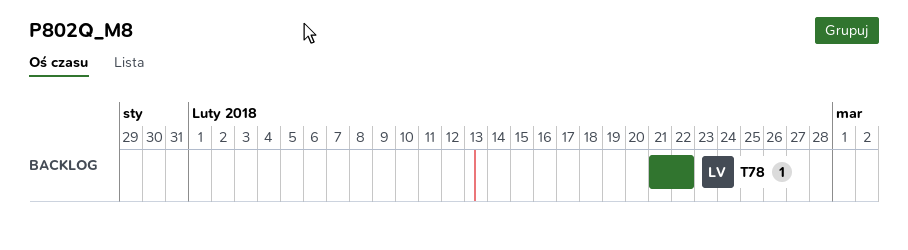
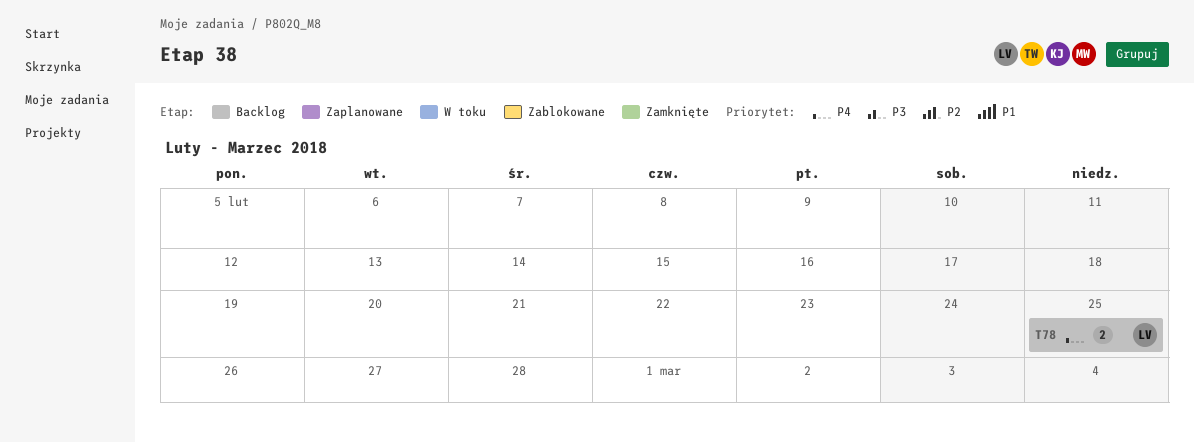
T78, estimate: 1 -> 2
T78, due: Feb 22 -> Feb 25

